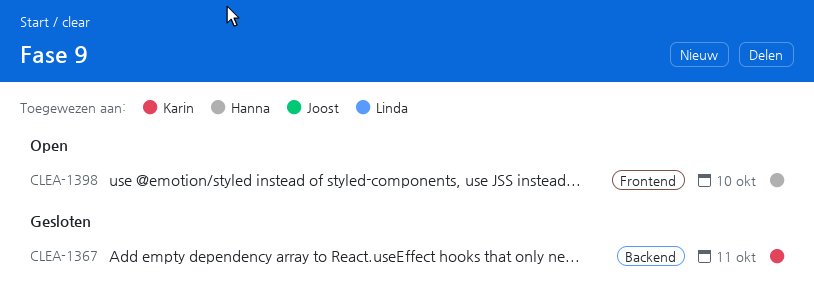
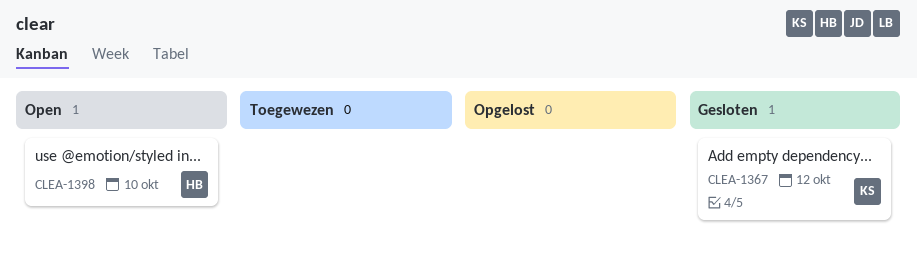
CLEA-1367, due: Oct 11 -> Oct 12

